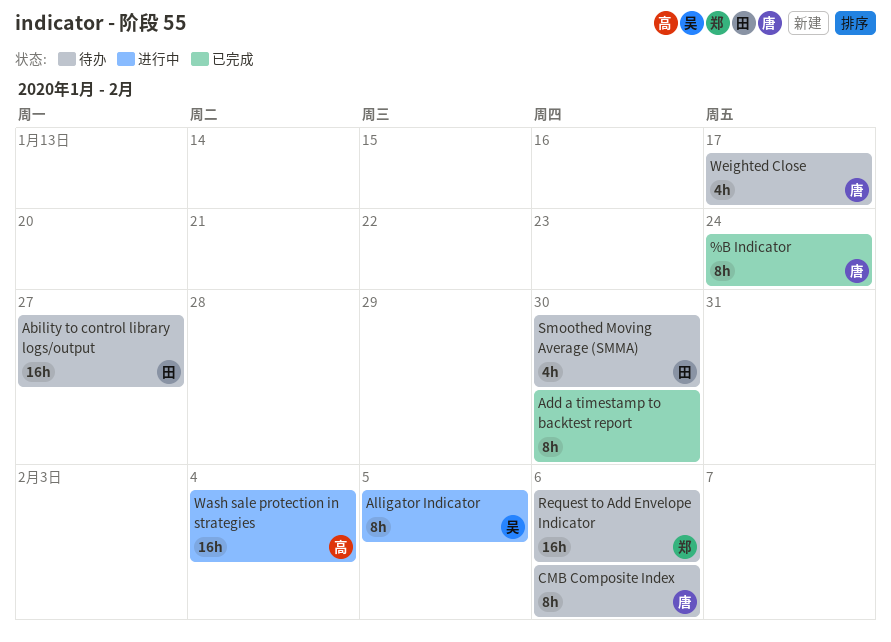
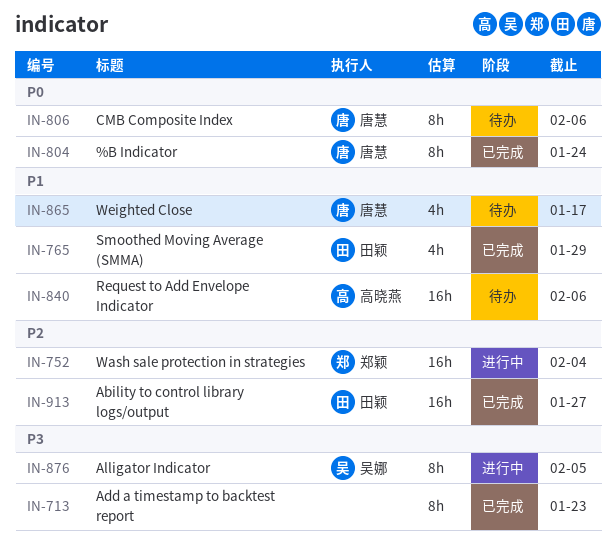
Ability to control library logs/output, status: 待办 -> 已完成
Add a timestamp to backtest report, due: Jan 30 -> Jan 23
Request to Add Envelope Indicator, owner: 郑颖 -> 高晓燕
Smoothed Moving Average (SMMA), status: 待办 -> 已完成
Smoothed Moving Average (SMMA), due: Jan 30 -> Jan 29
Wash sale protection in strategies, owner: 高晓燕 -> 郑颖

